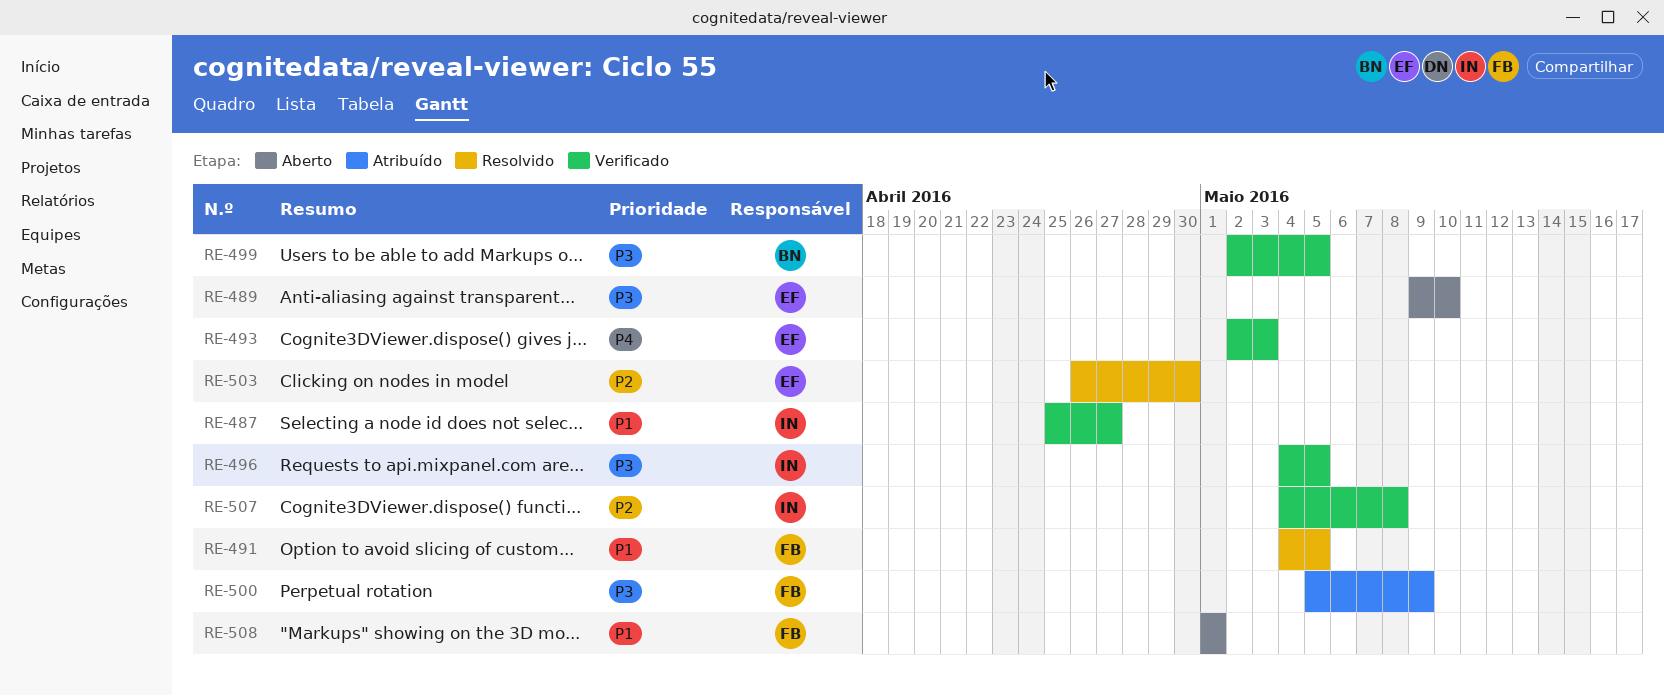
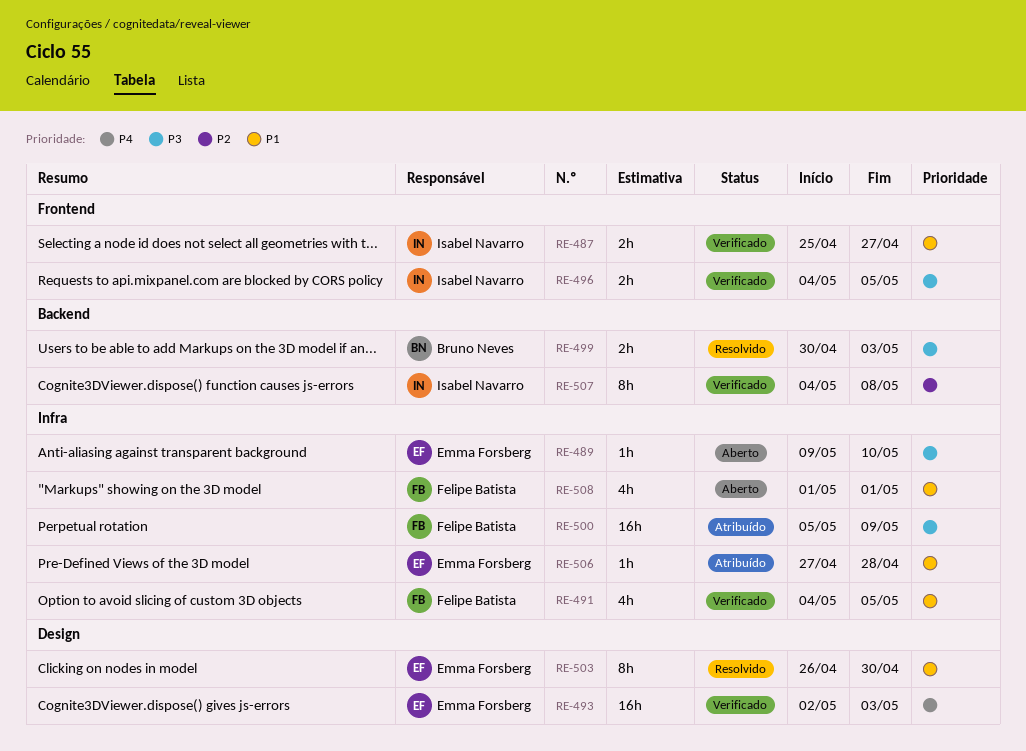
RE-491, status: Resolvido -> Verificado
RE-499, status: Verificado -> Resolvido
RE-499, start: May 2 -> Apr 30
RE-499, due: May 5 -> May 3
RE-503, priority: P2 -> P1
RE-506: none -> present

